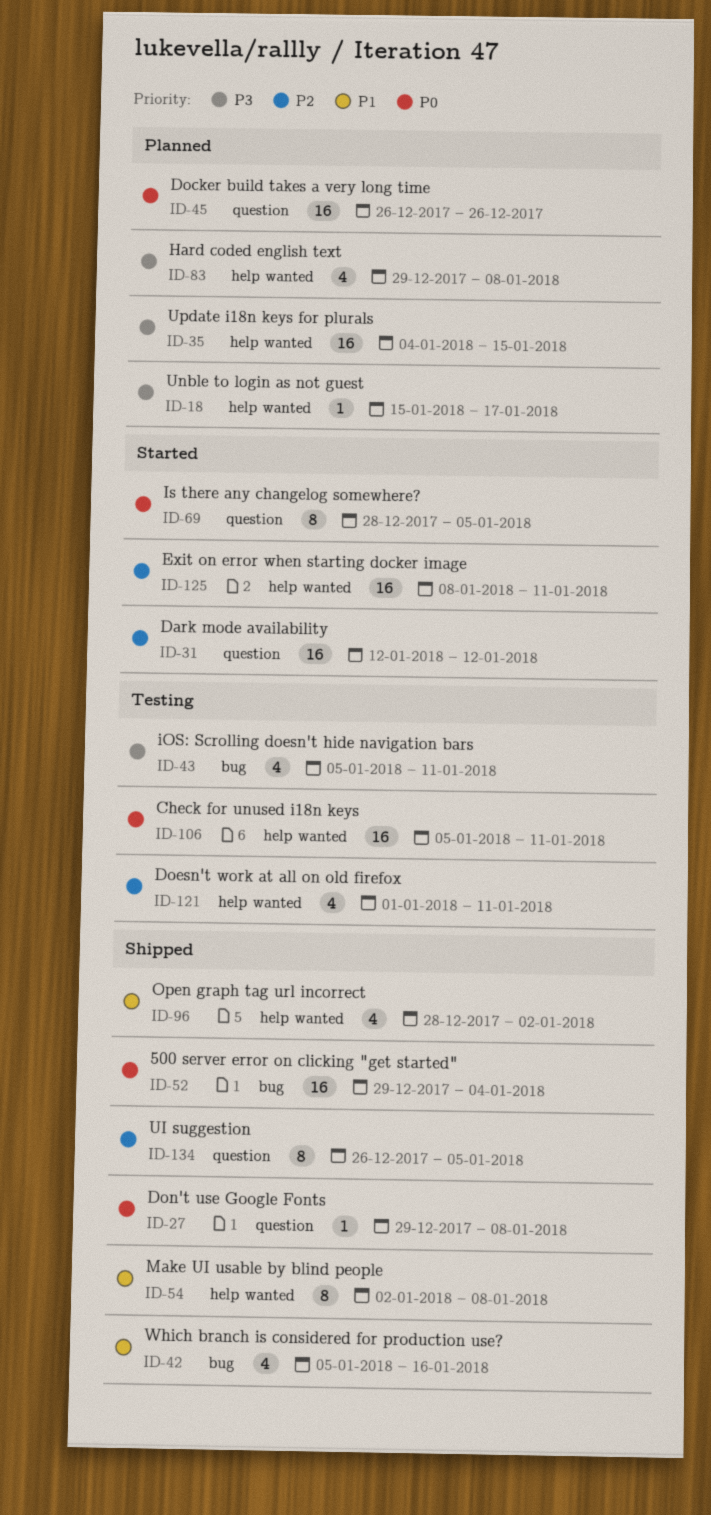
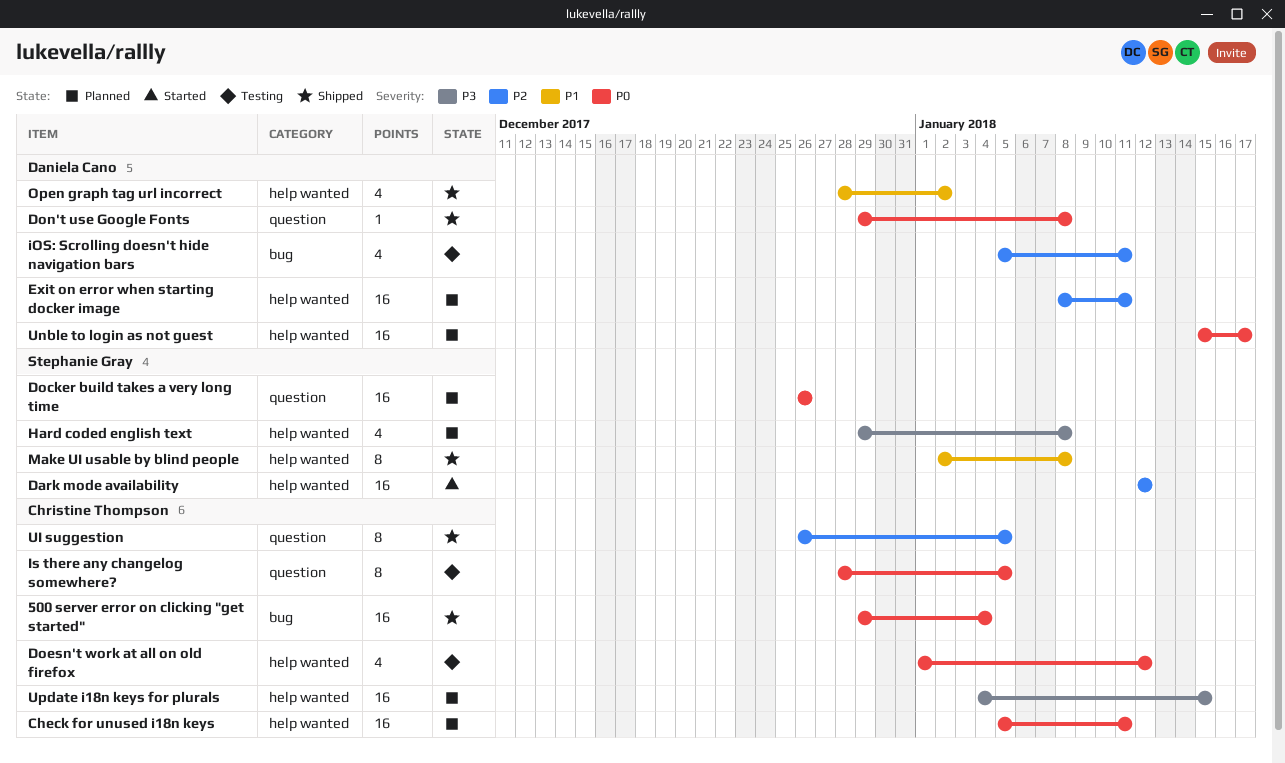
Check for unused i18n keys, status: Testing -> Planned
Dark mode availability, label: question -> help wanted
Doesn't work at all on old firefox, priority: P2 -> P0
Doesn't work at all on old firefox, due: Jan 11 -> Jan 12
Exit on error when starting docker image, status: Started -> Planned
iOS: Scrolling doesn't hide navigation bars, priority: P3 -> P2
Is there any changelog somewhere?, status: Started -> Testing
Unble to login as not guest, priority: P3 -> P0
Unble to login as not guest, estimate: 1 -> 16
Which branch is considered for production use?: present -> none

